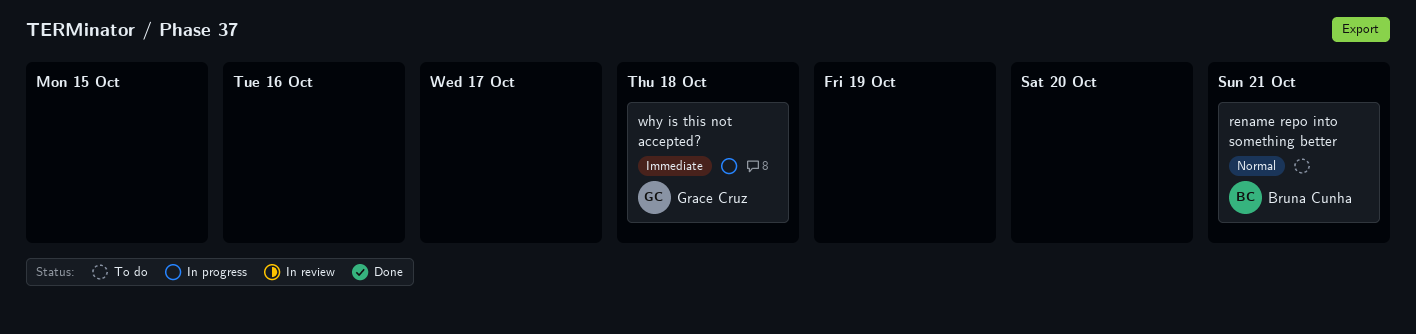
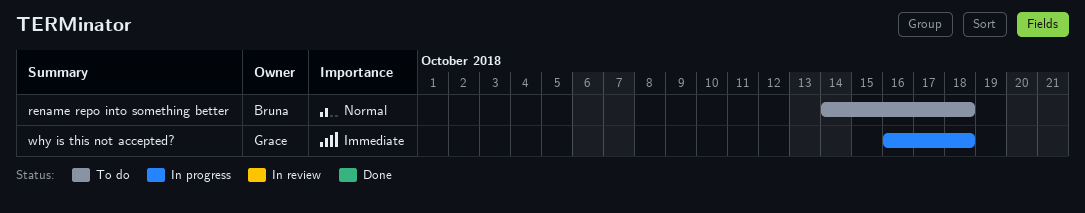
rename repo into something better, due: Oct 21 -> Oct 18

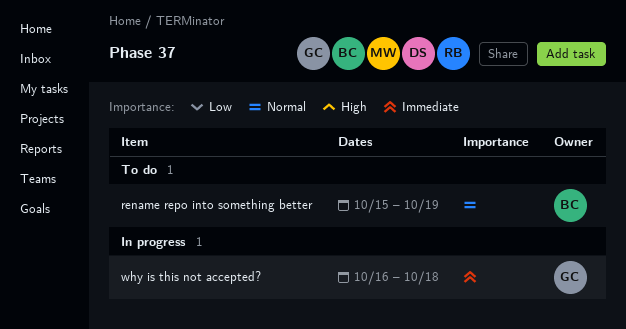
rename repo into something better, start: Oct 14 -> Oct 15
rename repo into something better, due: Oct 18 -> Oct 19

